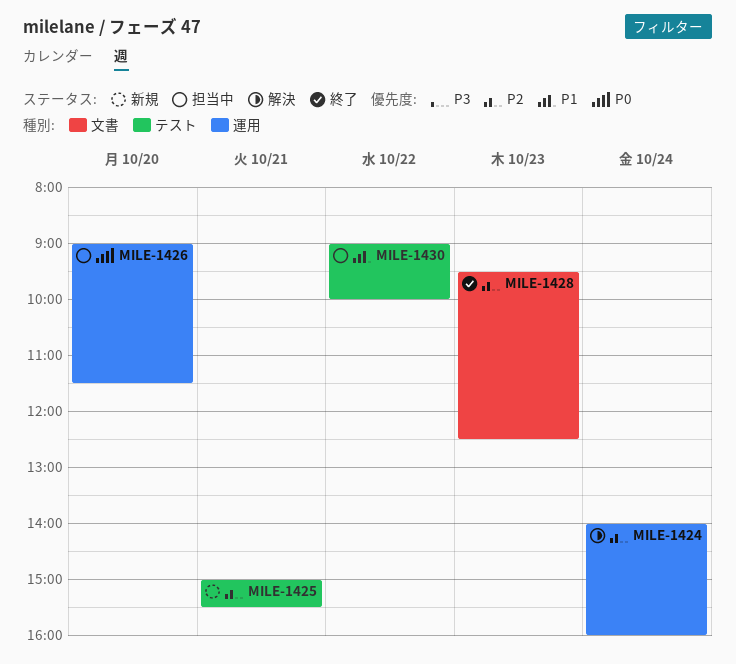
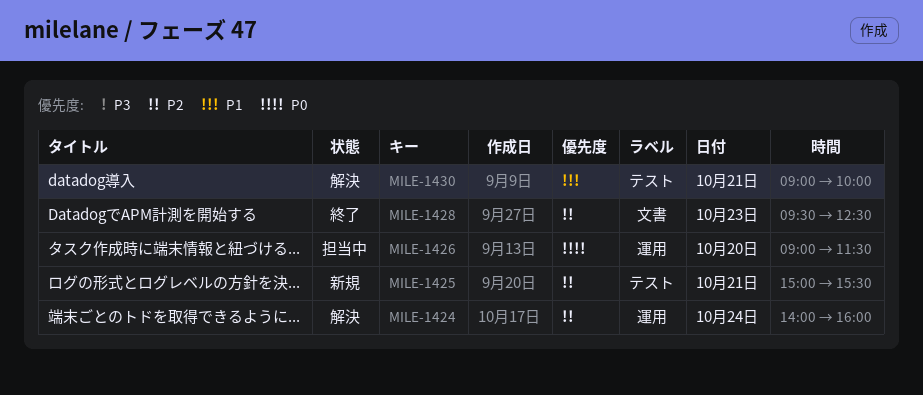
MILE-1430, status: 担当中 -> 解決
MILE-1430, day: Oct 22 -> Oct 21

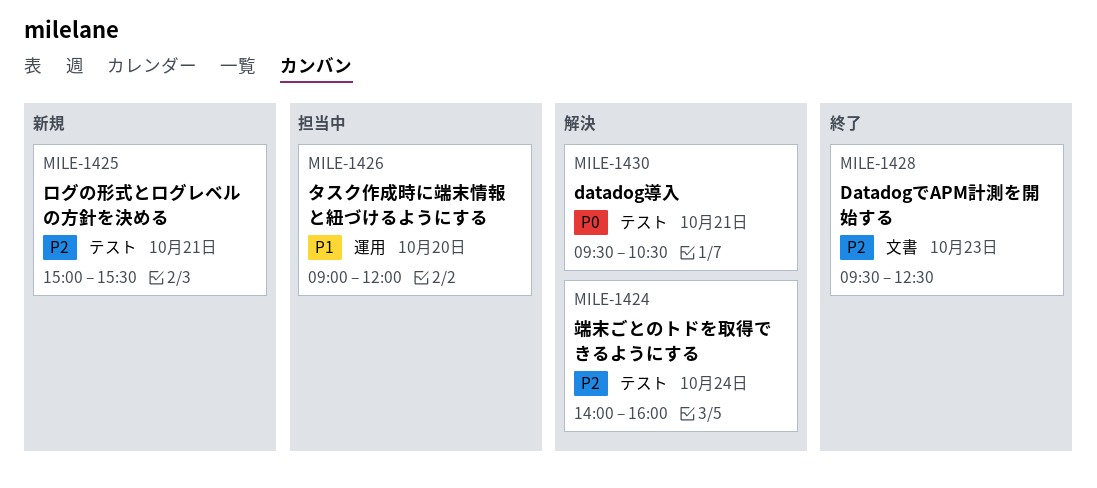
MILE-1424, label: 運用 -> テスト
MILE-1426, priority: P0 -> P1
MILE-1426, ends: 11:30 -> 12:00
MILE-1430, priority: P1 -> P0
MILE-1430, begins: 09:00 -> 09:30
MILE-1430, ends: 10:00 -> 10:30

